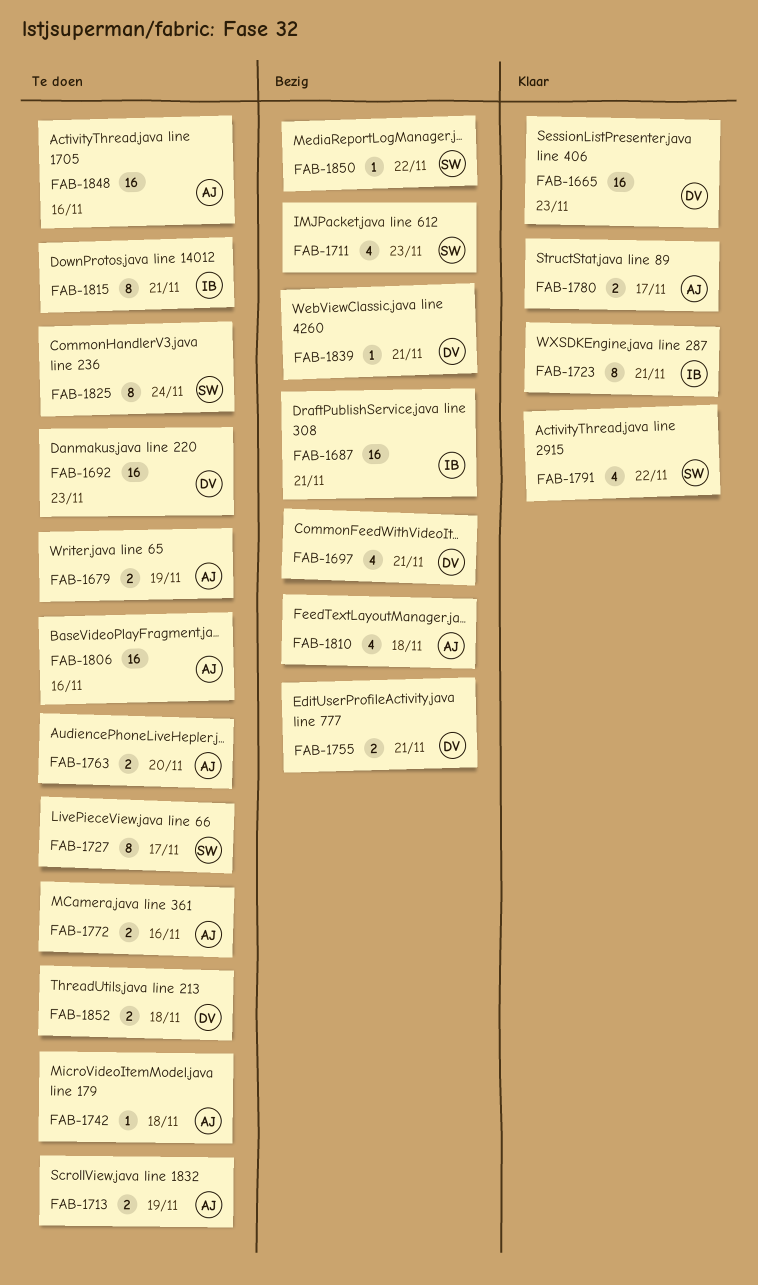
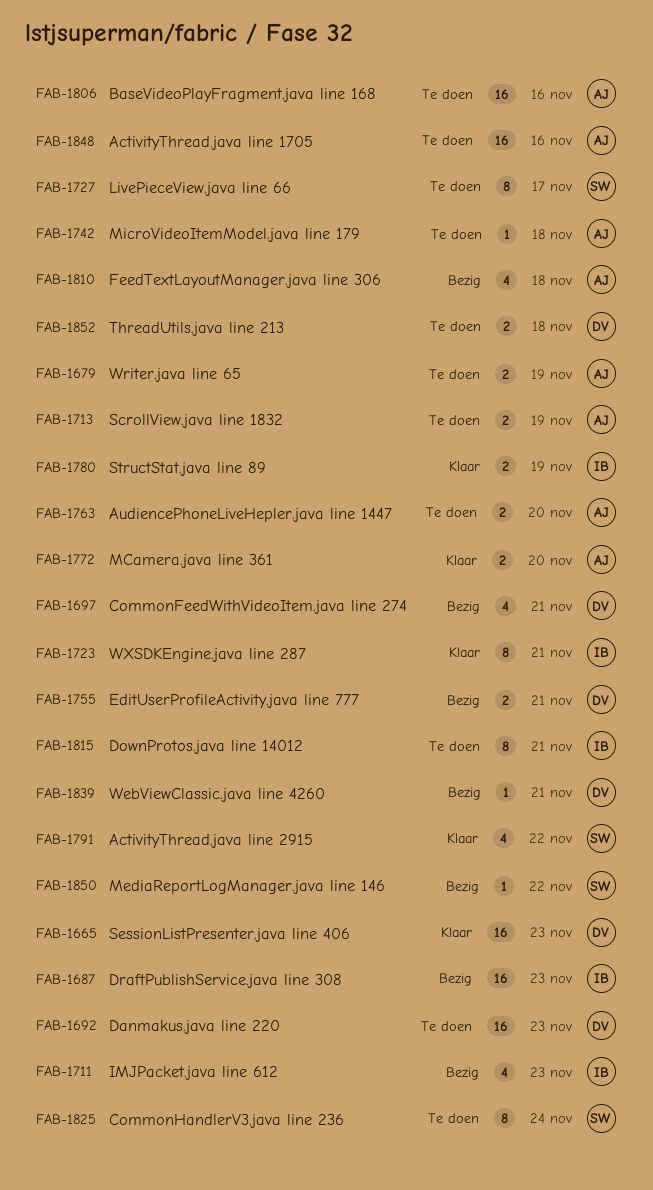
FAB-1687, due: Nov 21 -> Nov 23
FAB-1711, owner: SW -> IB
FAB-1772, status: Te doen -> Klaar
FAB-1772, due: Nov 16 -> Nov 20
FAB-1780, owner: AJ -> IB
FAB-1780, due: Nov 17 -> Nov 19

